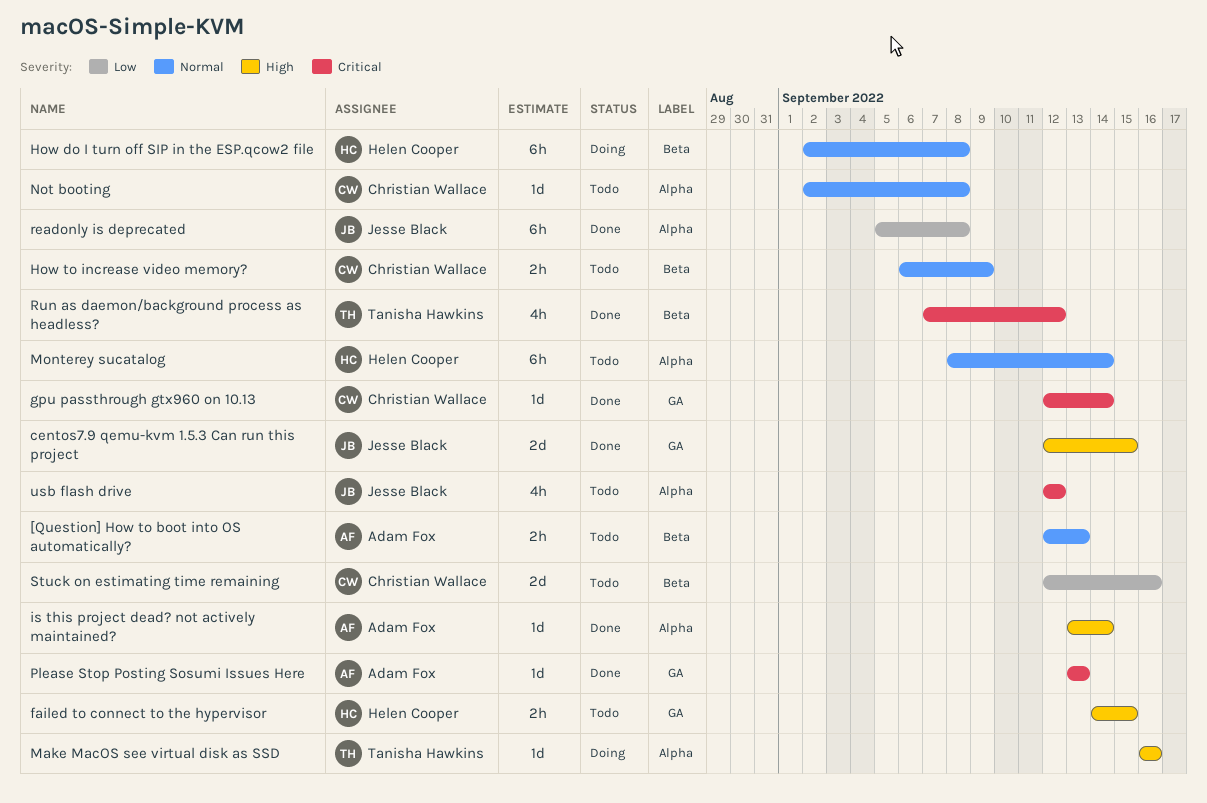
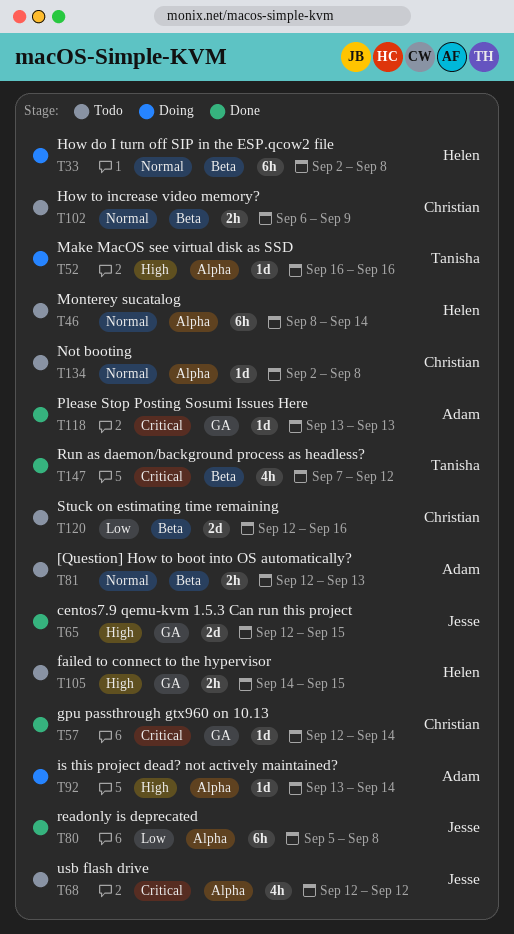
is this project dead? not actively maintained?, status: Done -> Doing

